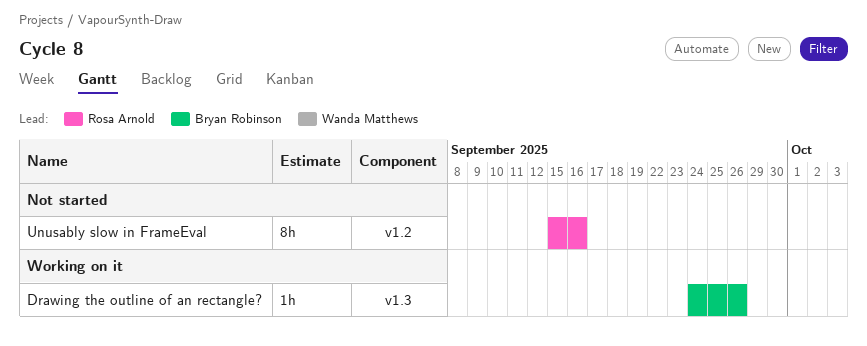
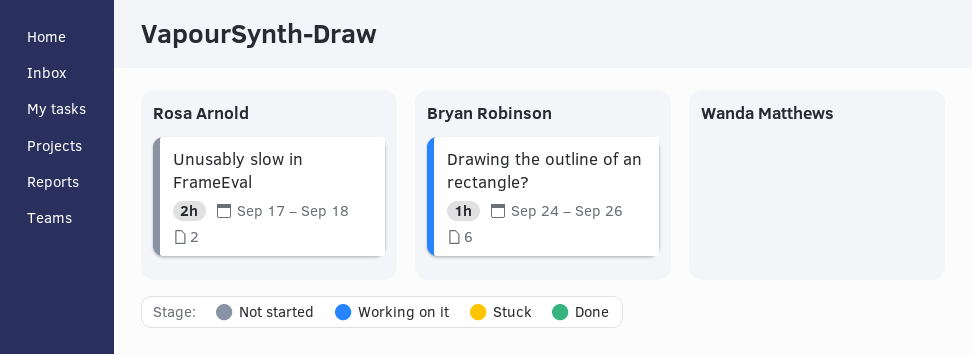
Unusably slow in FrameEval, estimate: 8h -> 2h
Unusably slow in FrameEval, start: Sep 15 -> Sep 17
Unusably slow in FrameEval, due: Sep 16 -> Sep 18

